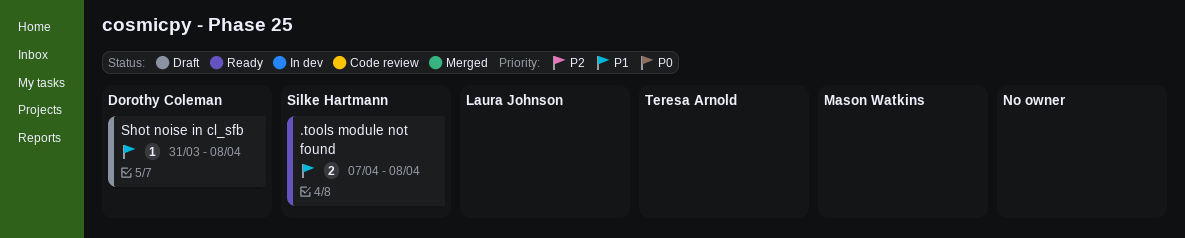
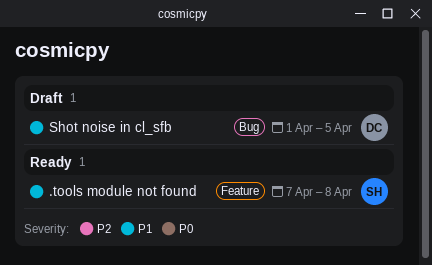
Shot noise in cl_sfb, start: Mar 31 -> Apr 1
Shot noise in cl_sfb, due: Apr 8 -> Apr 5

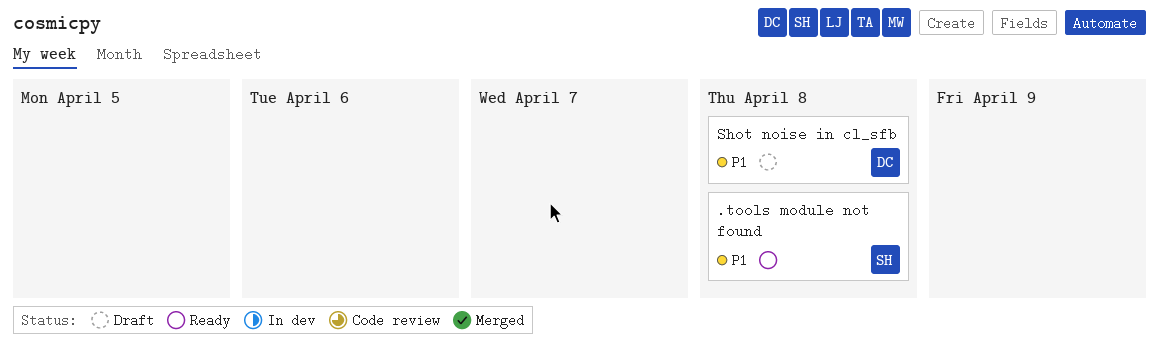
Shot noise in cl_sfb, due: Apr 5 -> Apr 8

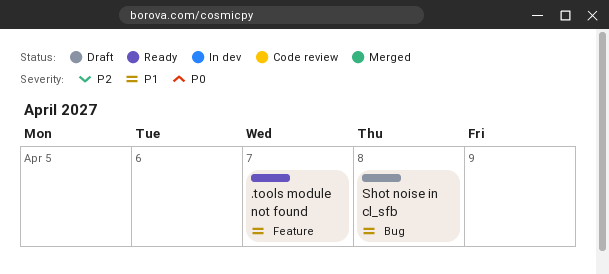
.tools module not found, due: Apr 8 -> Apr 7

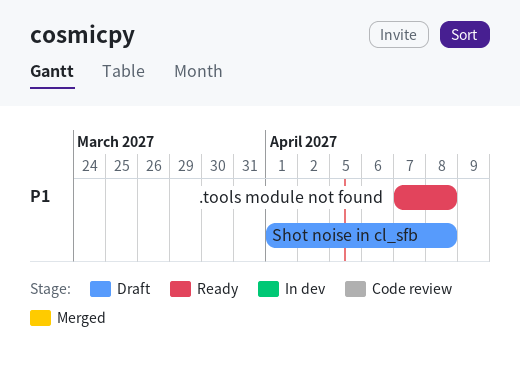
.tools module not found, due: Apr 7 -> Apr 8

